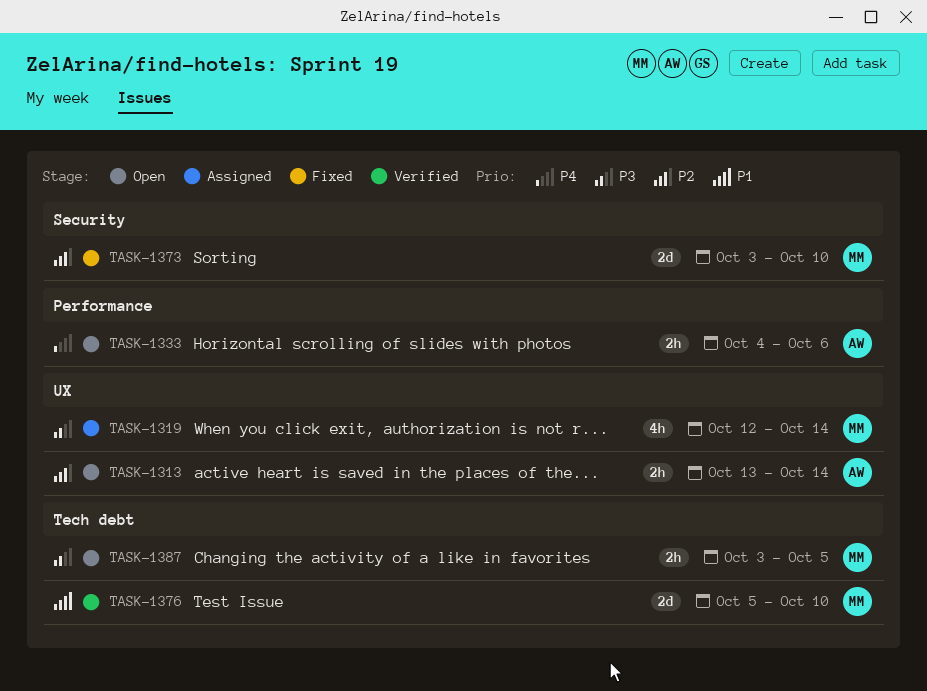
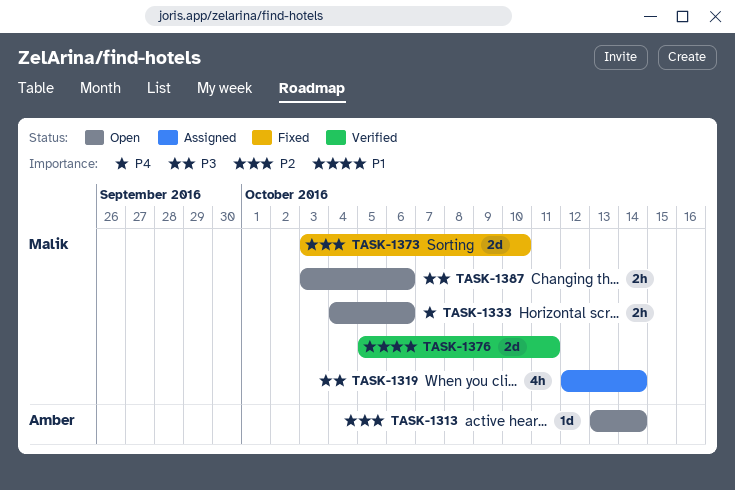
TASK-1313, estimate: 2h -> 1d
TASK-1333, owner: Amber -> Malik
TASK-1376, due: Oct 10 -> Oct 11
TASK-1387, due: Oct 5 -> Oct 6

